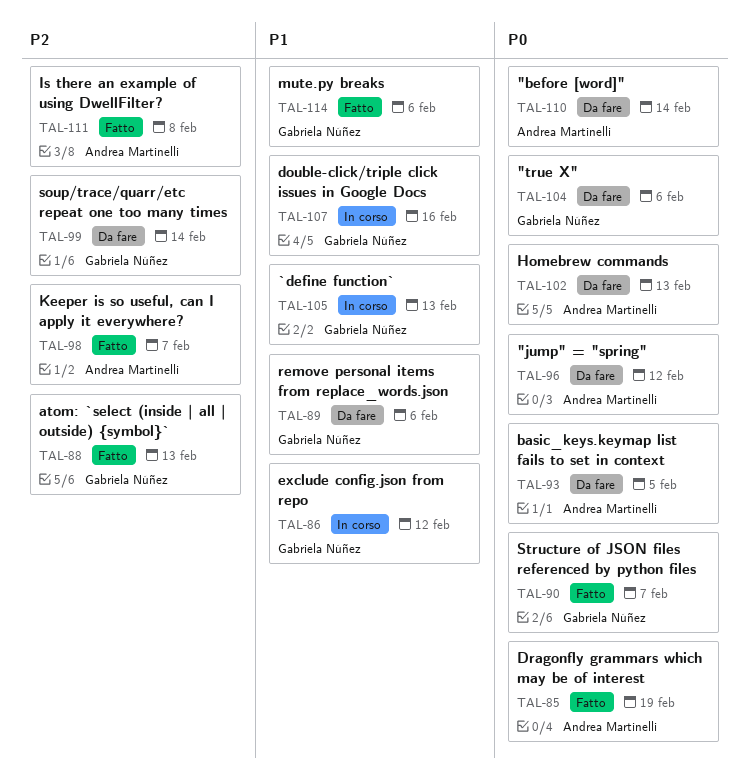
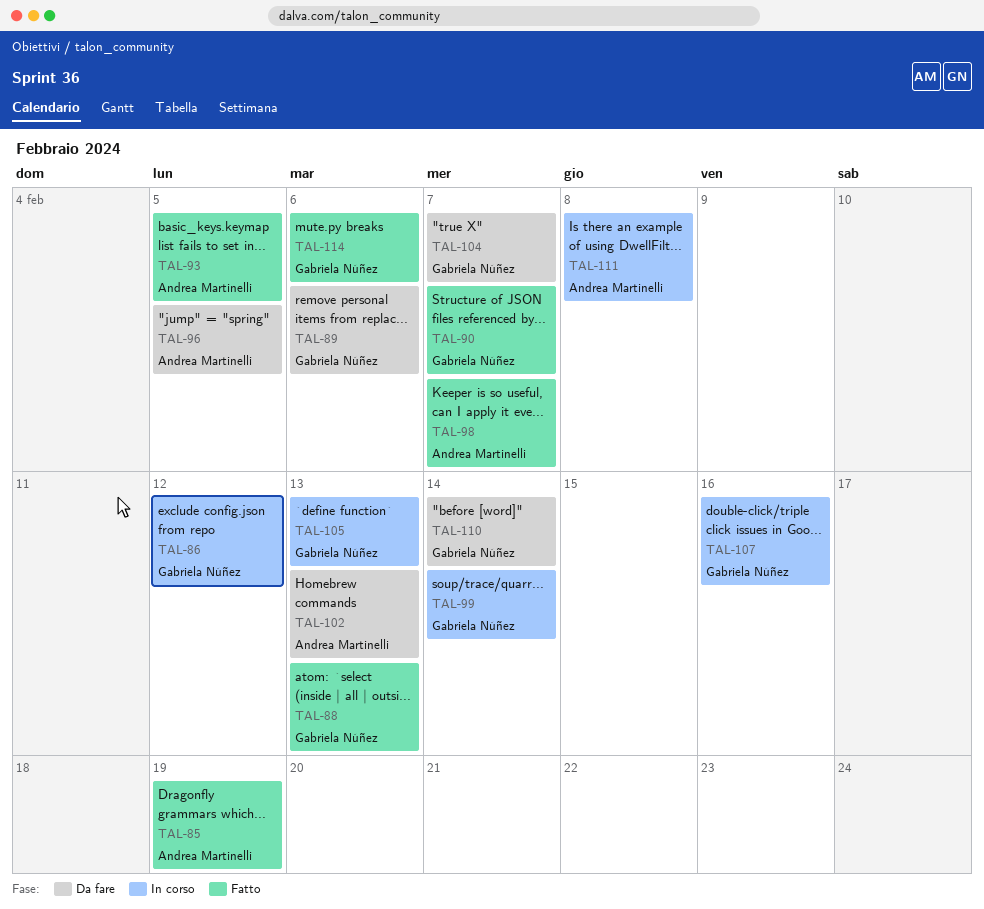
TAL-93, status: Da fare -> Fatto
TAL-96, due: Feb 12 -> Feb 5
TAL-99, status: Da fare -> In corso
TAL-104, due: Feb 6 -> Feb 7
TAL-110, owner: Andrea Martinelli -> Gabriela Núñez
TAL-111, status: Fatto -> In corso

